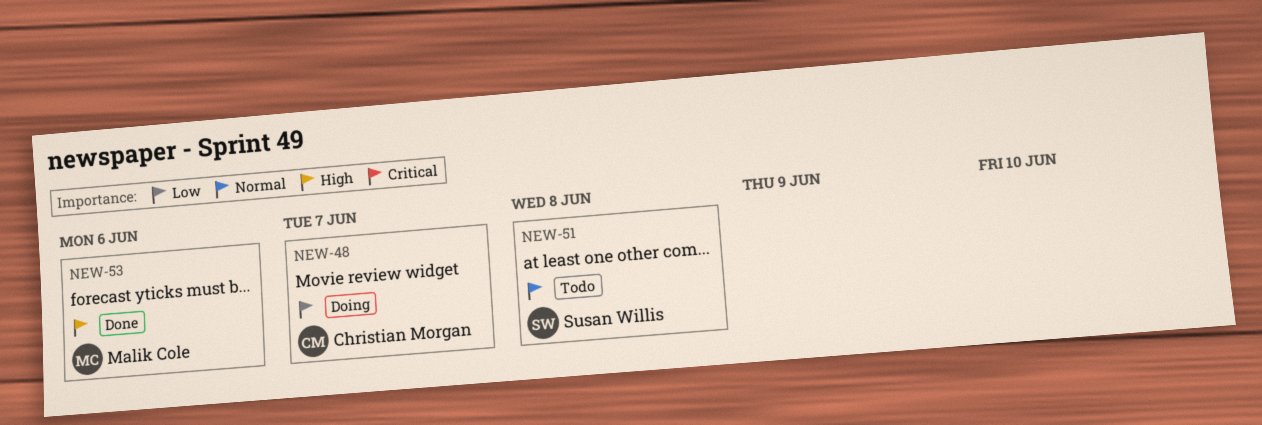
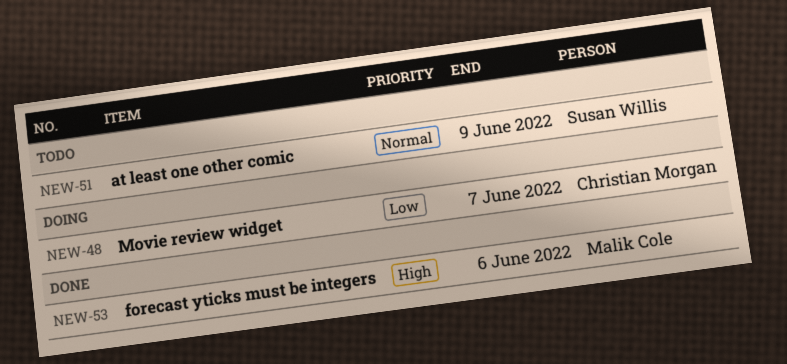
NEW-51, due: Jun 8 -> Jun 9

